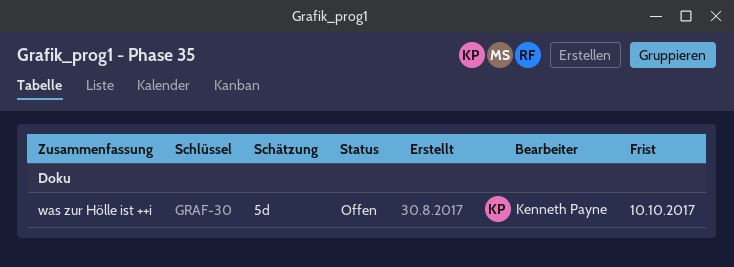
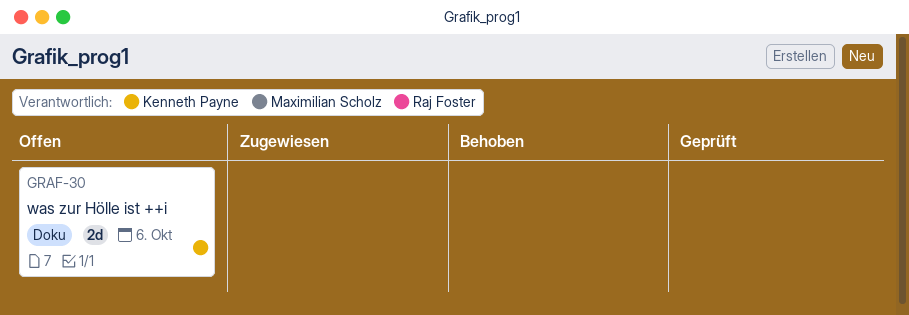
GRAF-30, estimate: 5d -> 2d
GRAF-30, due: Oct 10 -> Oct 6

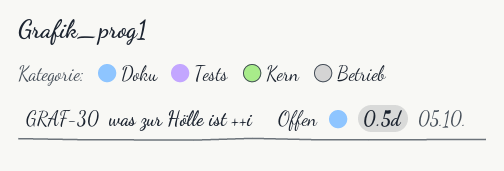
GRAF-30, estimate: 2d -> 0.5d
GRAF-30, due: Oct 6 -> Oct 5

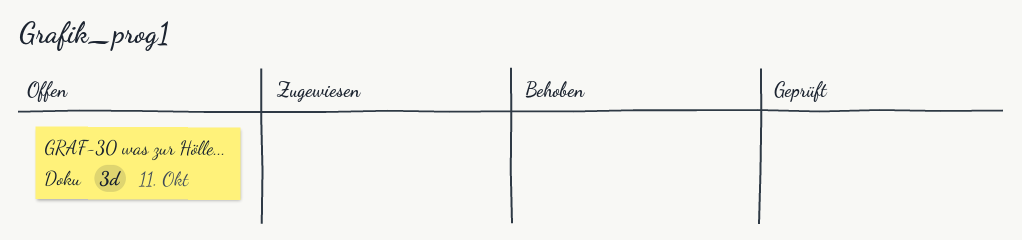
GRAF-30, estimate: 0.5d -> 3d
GRAF-30, due: Oct 5 -> Oct 11

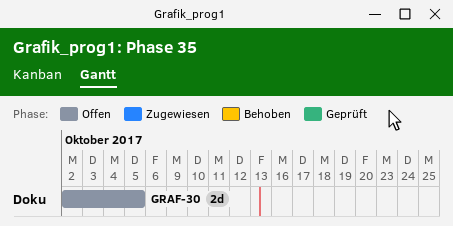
GRAF-30, estimate: 3d -> 2d
GRAF-30, due: Oct 11 -> Oct 5

